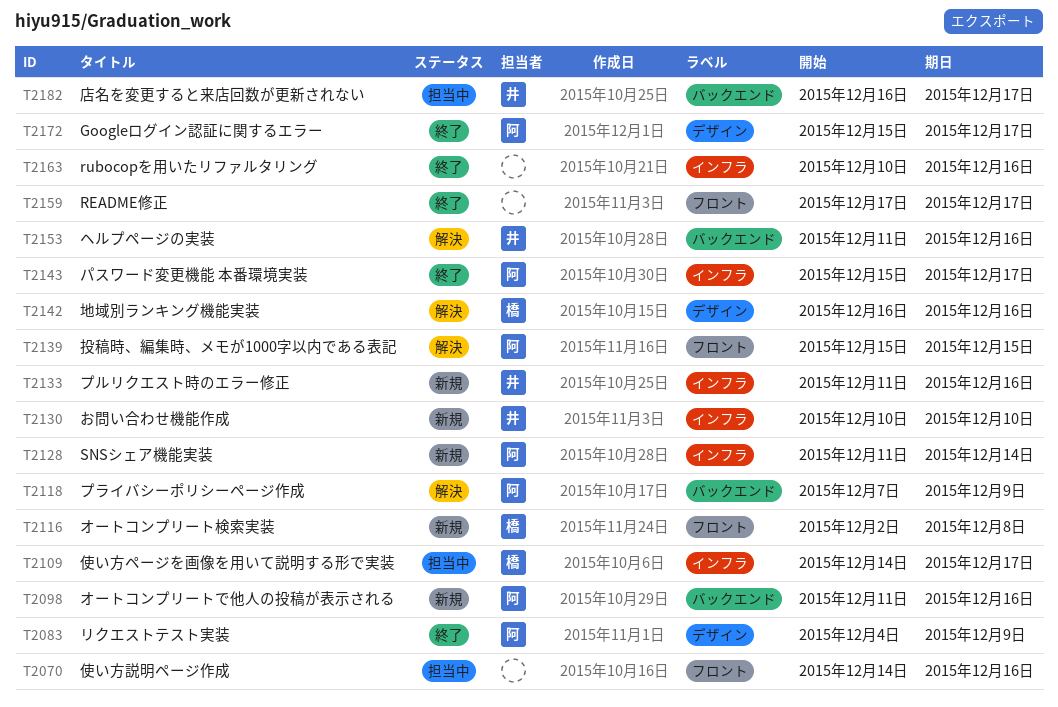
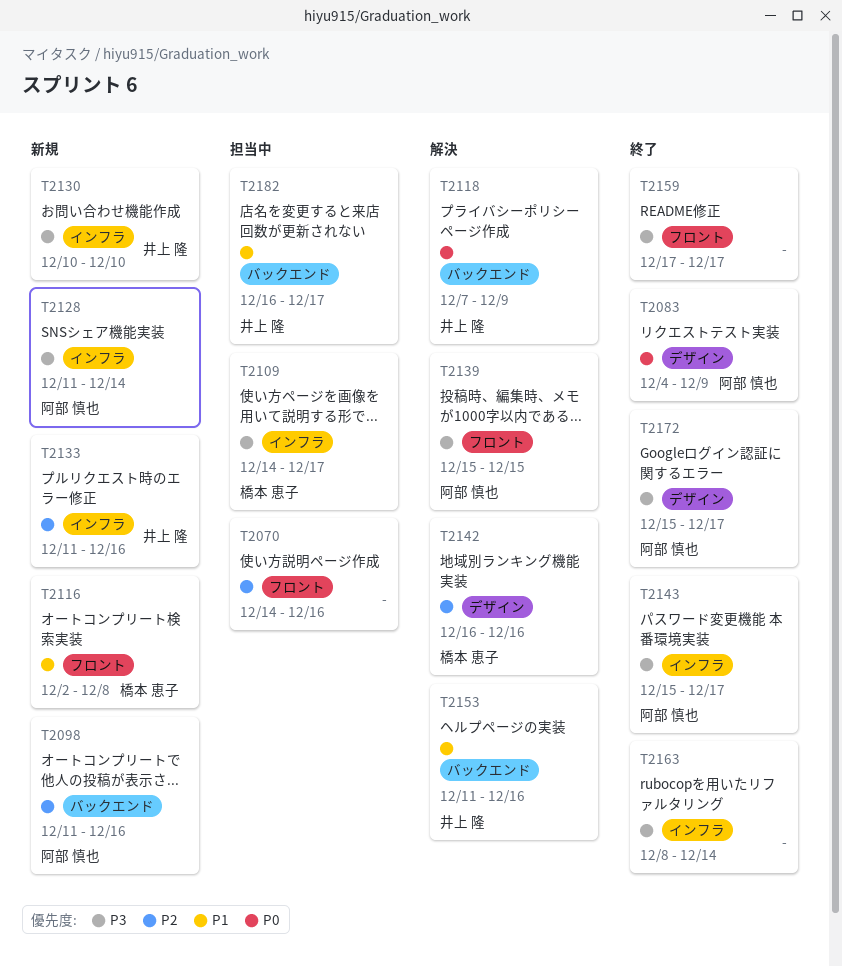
T2118, owner: 阿部 慎也 -> 井上 隆
T2163, start: Dec 10 -> Dec 8
T2163, due: Dec 16 -> Dec 14

